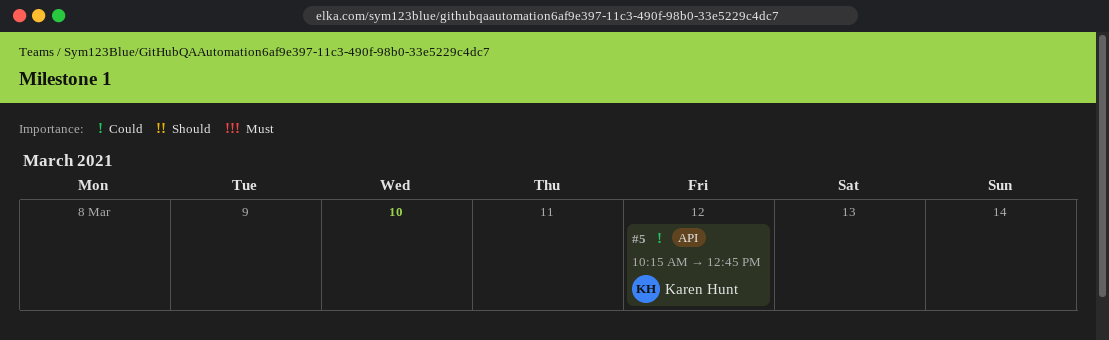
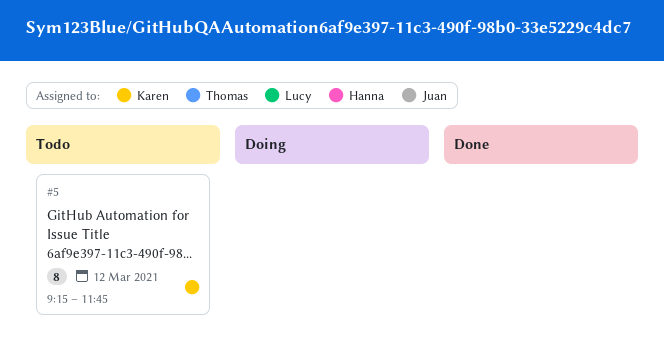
#5, begins: 10:15 -> 09:15
#5, ends: 12:45 -> 11:45

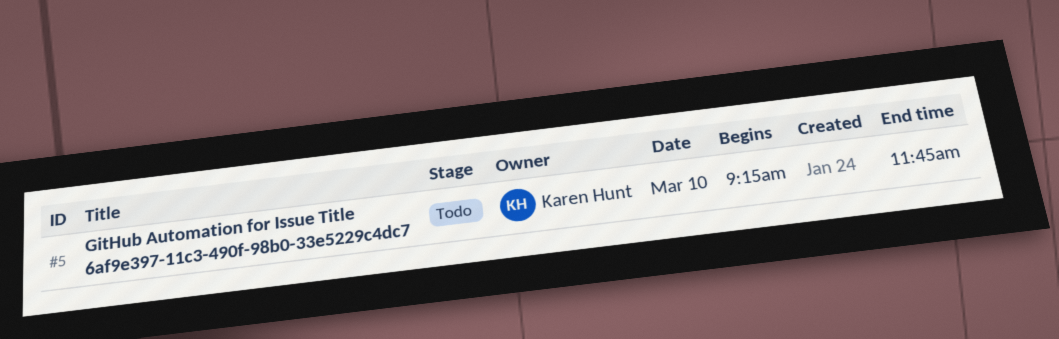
#5, day: Mar 12 -> Mar 10

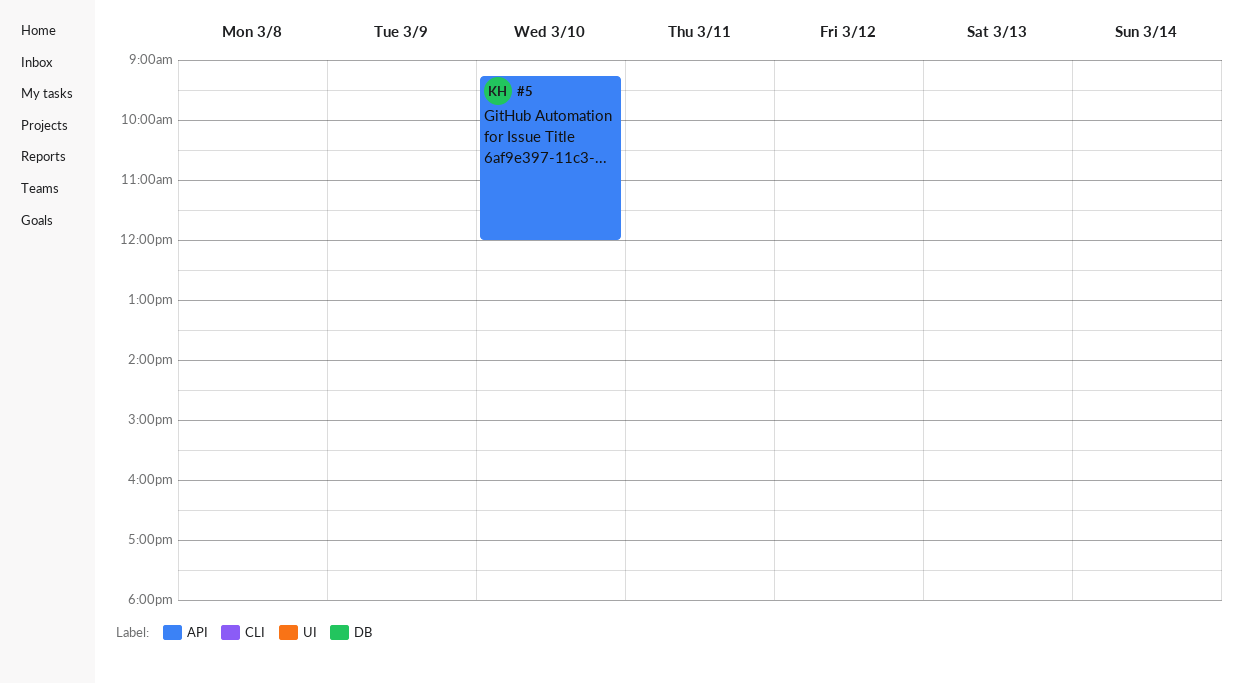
#5, ends: 11:45 -> 12:00

